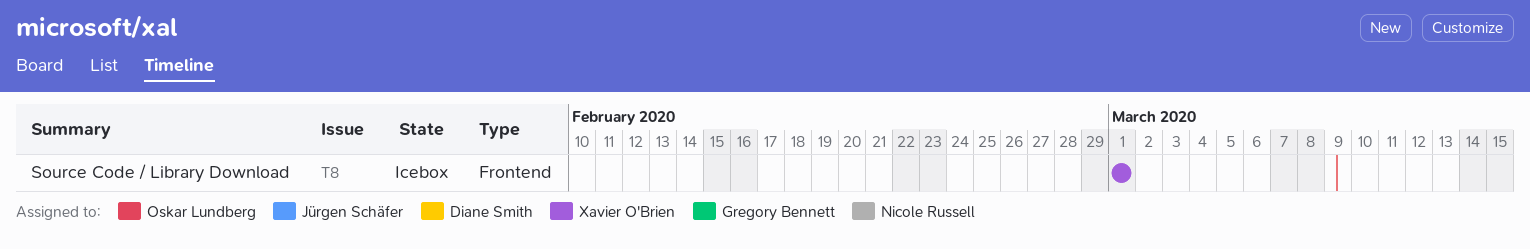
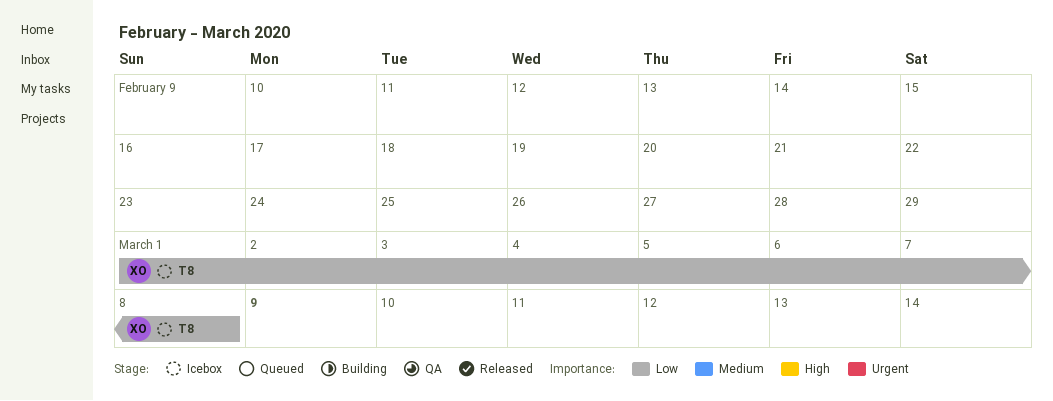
T8, due: Mar 1 -> Mar 8

